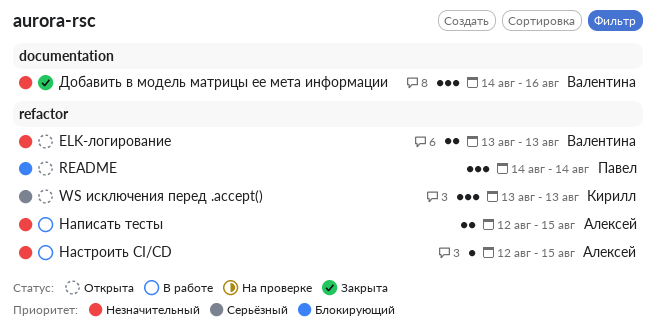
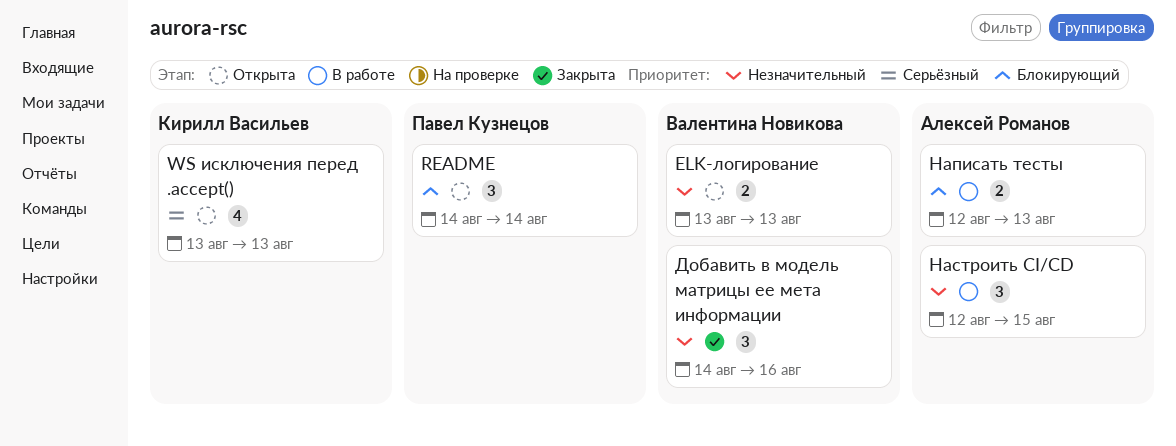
WS исключения перед .accept(), estimate: 3 -> 4
Написать тесты, priority: Незначительный -> Блокирующий
Написать тесты, due: Aug 15 -> Aug 13
Настроить CI/CD, estimate: 1 -> 3

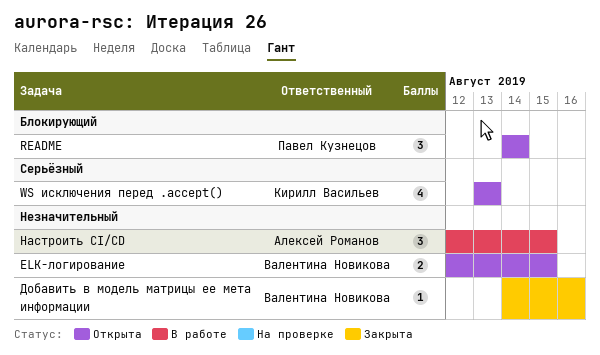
ELK-логирование, start: Aug 13 -> Aug 12
ELK-логирование, due: Aug 13 -> Aug 15
Добавить в модель матрицы ее мета информации, estimate: 3 -> 1
Написать тесты: present -> none

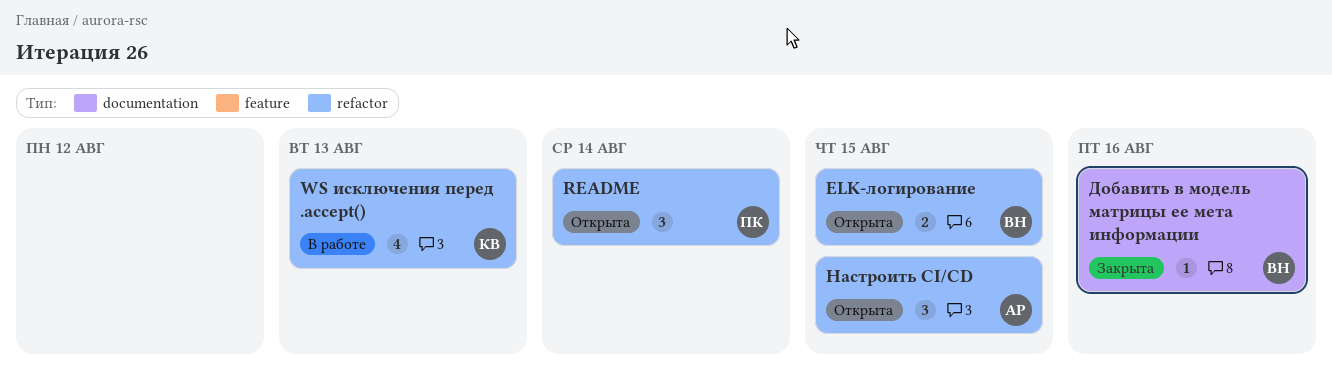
WS исключения перед .accept(), status: Открыта -> В работе
Настроить CI/CD, status: В работе -> Открыта

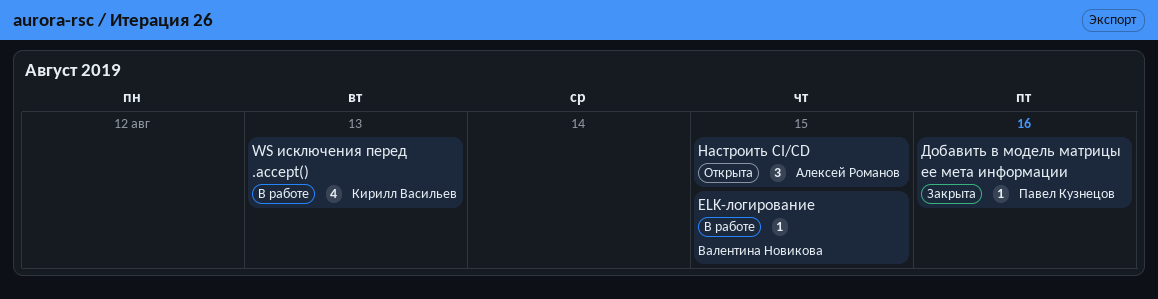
ELK-логирование, status: Открыта -> В работе
ELK-логирование, estimate: 2 -> 1
README: present -> none
Добавить в модель матрицы ее мета информации, owner: Валентина Новикова -> Павел Кузнецов

